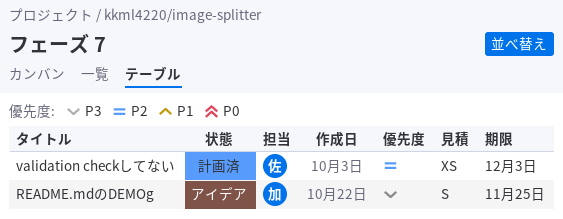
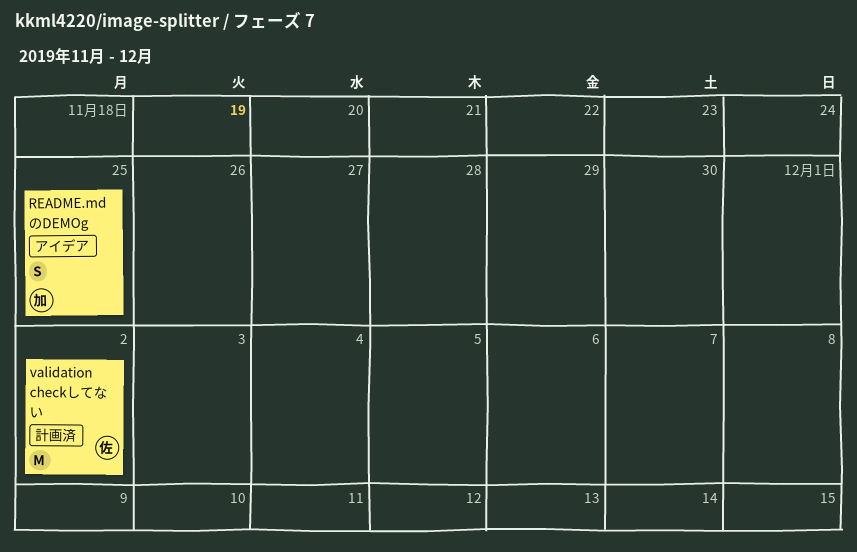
validation checkしてない, estimate: XS -> M
validation checkしてない, due: Dec 3 -> Dec 2

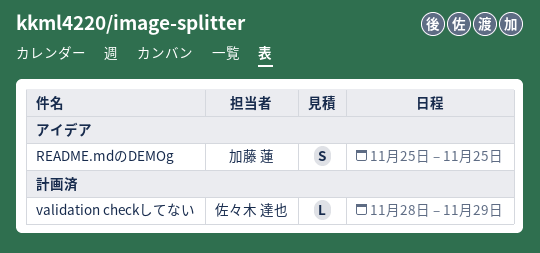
validation checkしてない, estimate: M -> L
validation checkしてない, due: Dec 2 -> Nov 29

